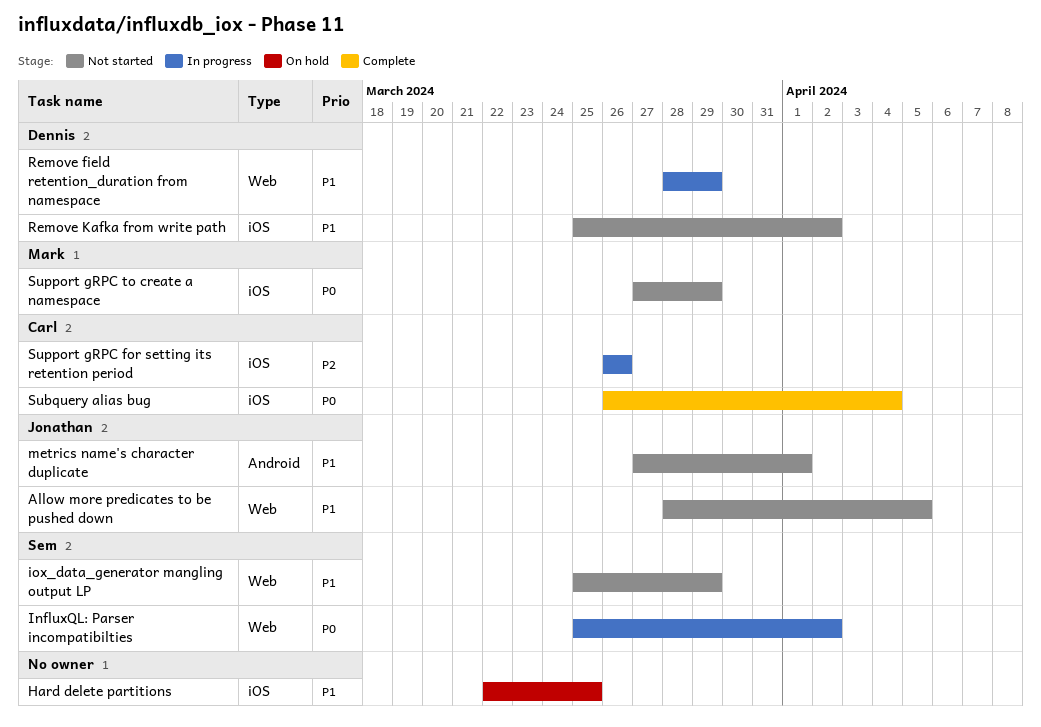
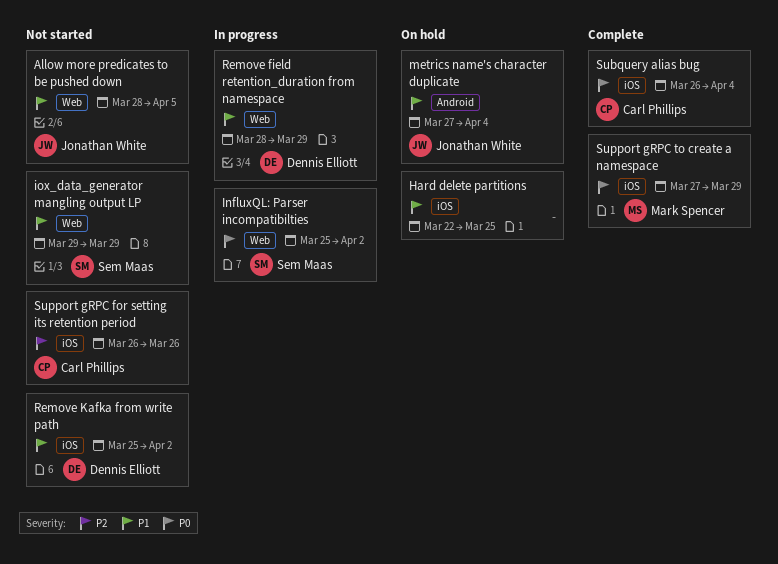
iox_data_generator mangling output LP, start: Mar 25 -> Mar 29
metrics name's character duplicate, status: Not started -> On hold
metrics name's character duplicate, due: Apr 1 -> Apr 4
Support gRPC for setting its retention period, status: In progress -> Not started
Support gRPC to create a namespace, status: Not started -> Complete

